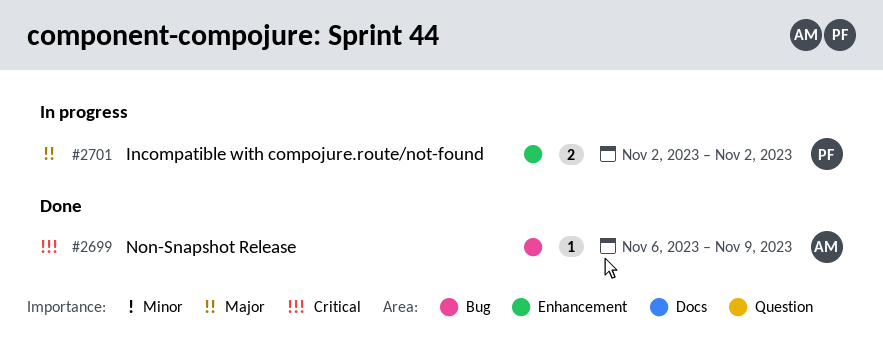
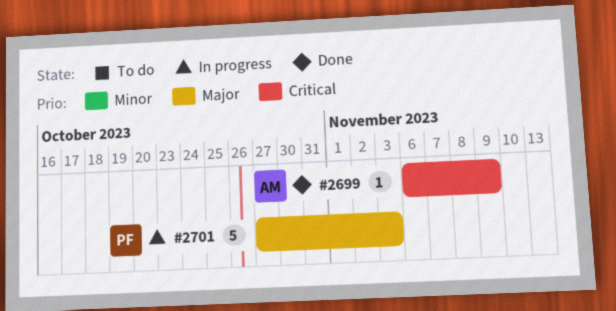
#2701, estimate: 2 -> 5
#2701, start: Nov 2 -> Oct 27
#2701, due: Nov 2 -> Nov 3

